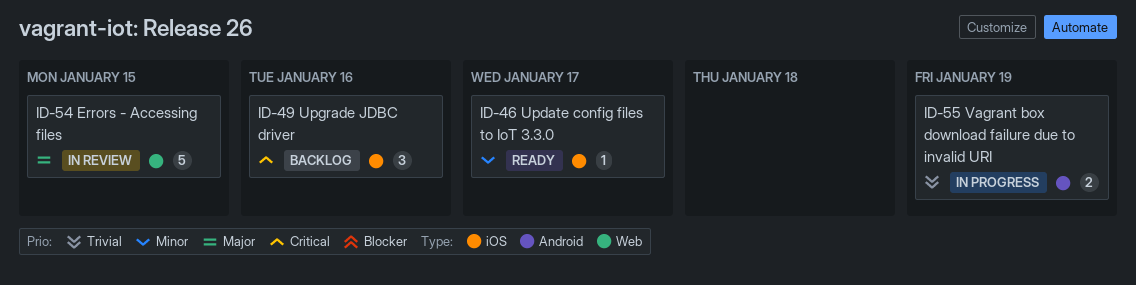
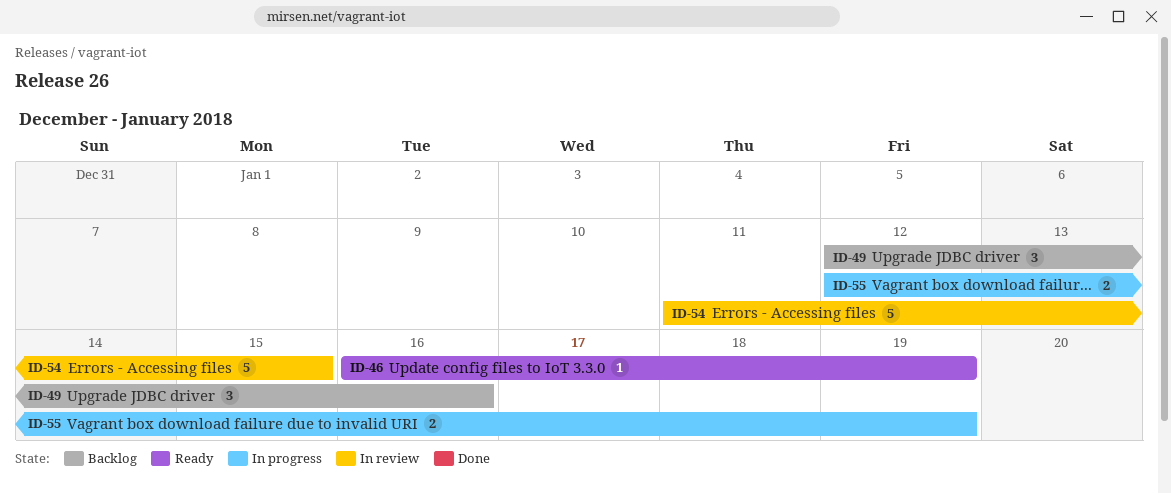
ID-46, due: Jan 17 -> Jan 19

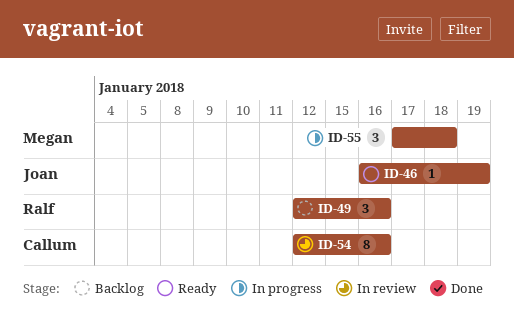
ID-54, estimate: 5 -> 8
ID-54, start: Jan 11 -> Jan 12
ID-54, due: Jan 15 -> Jan 16
ID-55, estimate: 2 -> 3
ID-55, start: Jan 12 -> Jan 17
ID-55, due: Jan 19 -> Jan 18

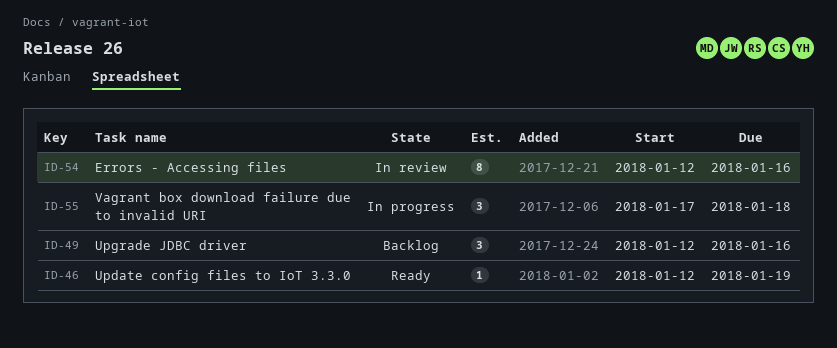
ID-46, start: Jan 16 -> Jan 12

